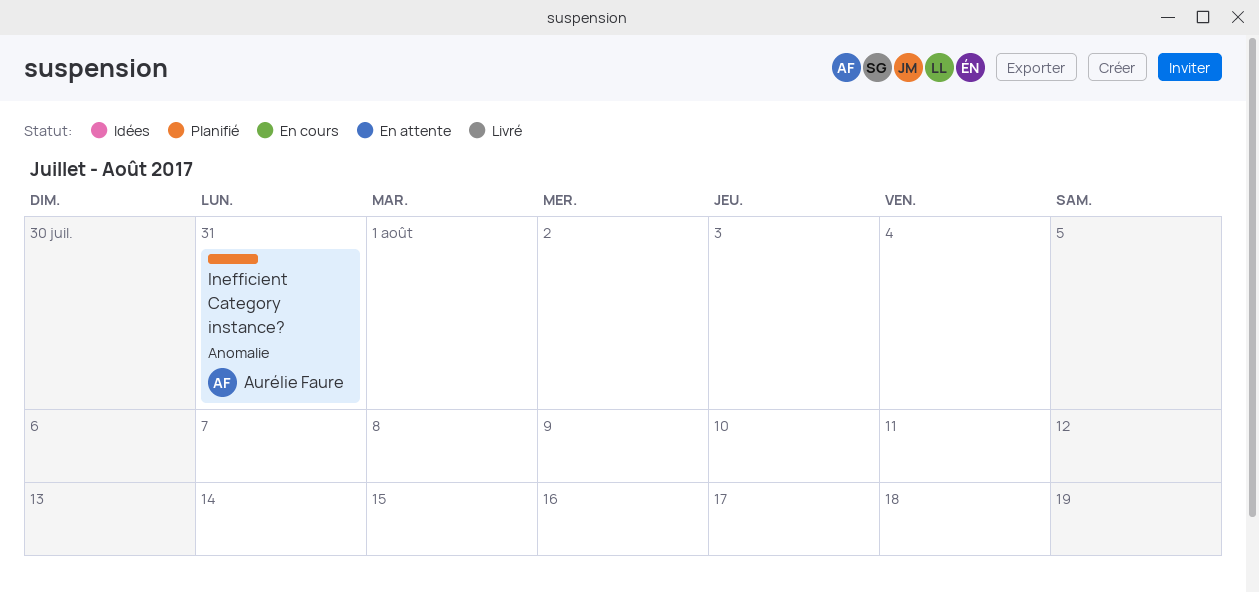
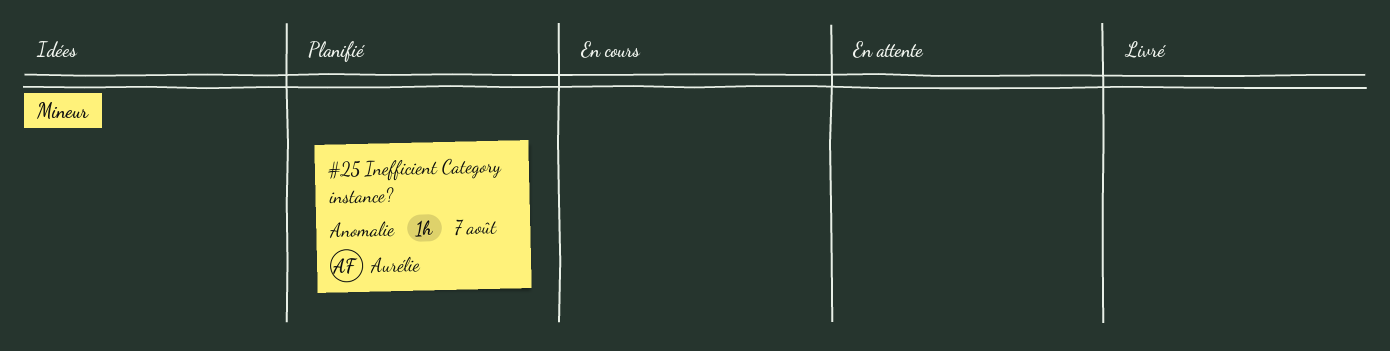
Inefficient Category instance?, due: Jul 31 -> Aug 7

